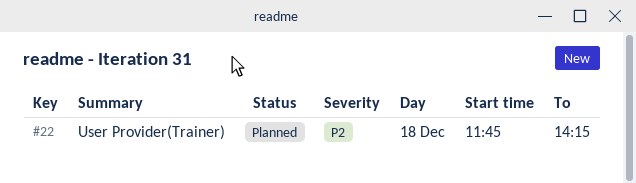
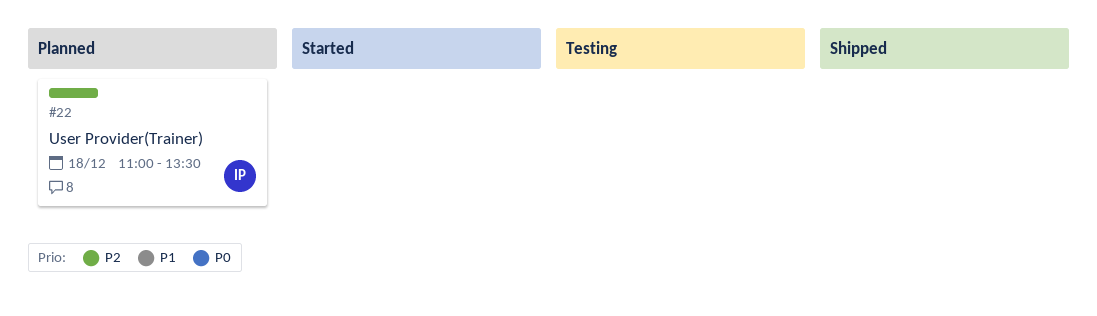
#22, begins: 11:45 -> 11:00
#22, ends: 14:15 -> 13:30

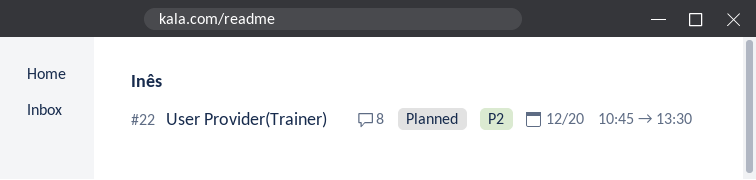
#22, day: Dec 18 -> Dec 20
#22, begins: 11:00 -> 10:45

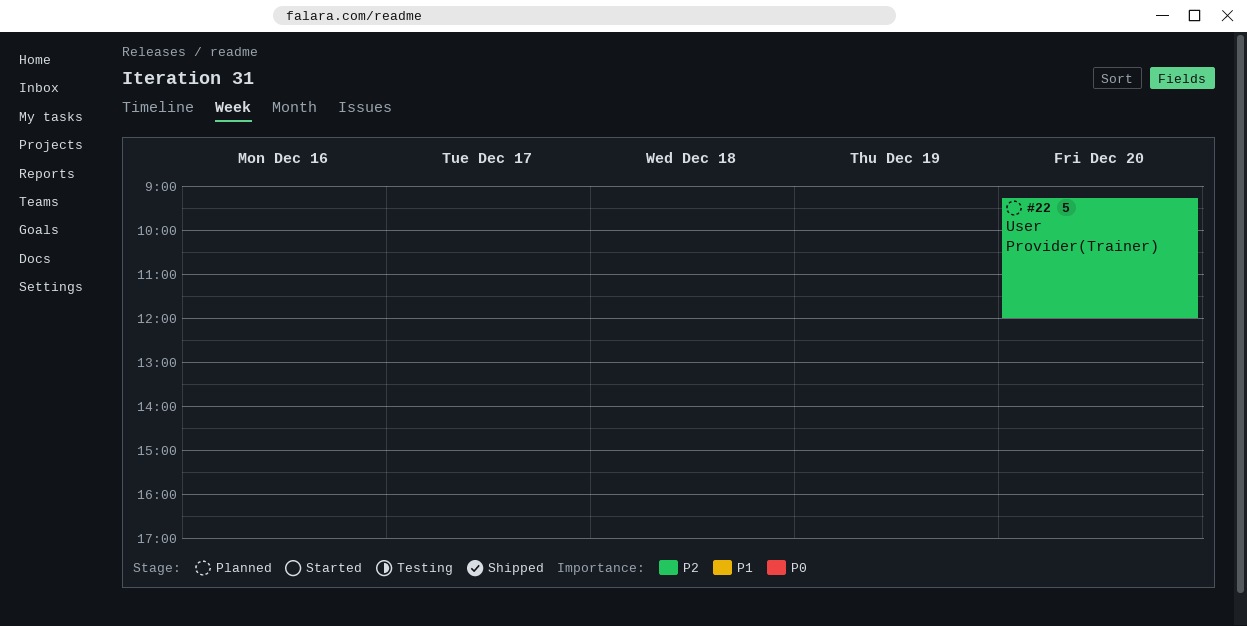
#22, begins: 10:45 -> 09:15
#22, ends: 13:30 -> 12:00

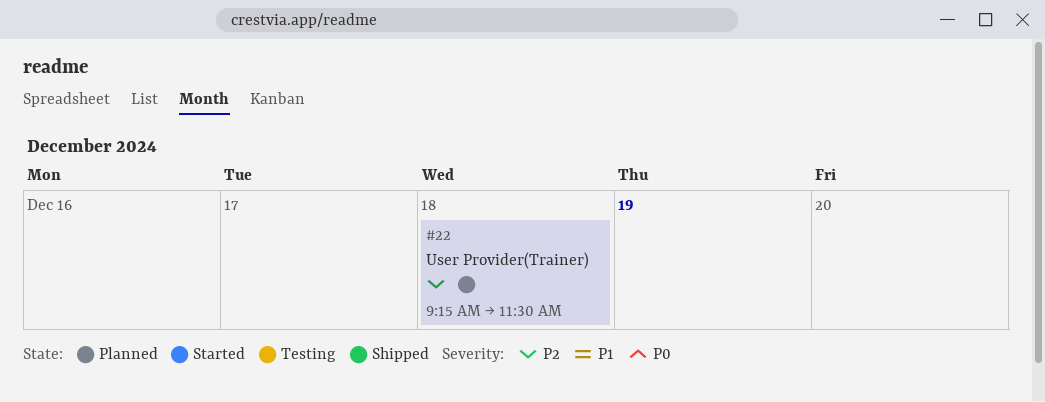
#22, day: Dec 20 -> Dec 18
#22, ends: 12:00 -> 11:30

